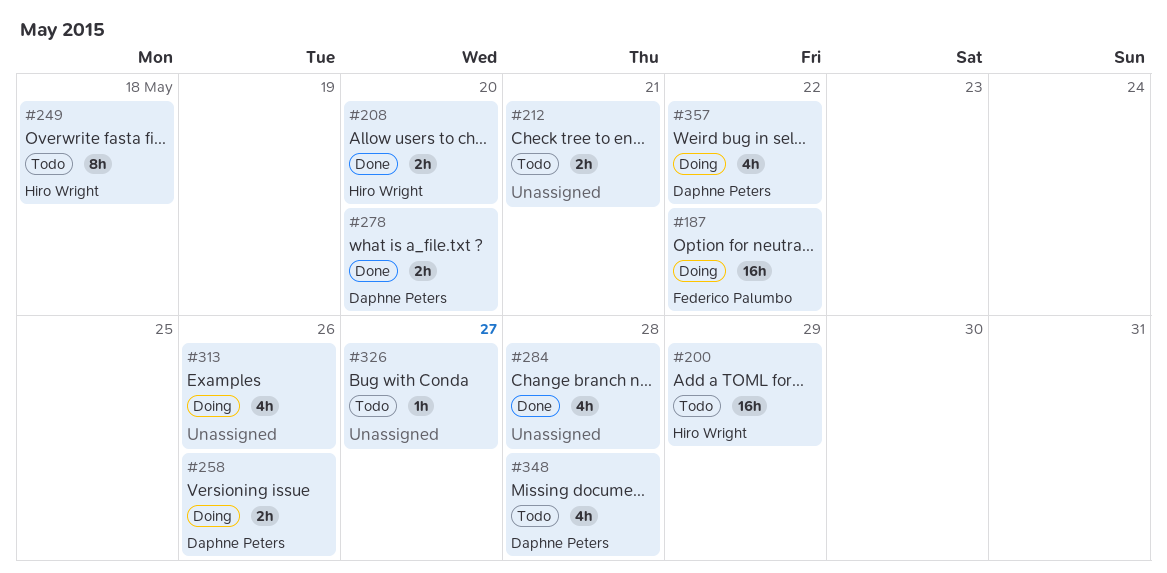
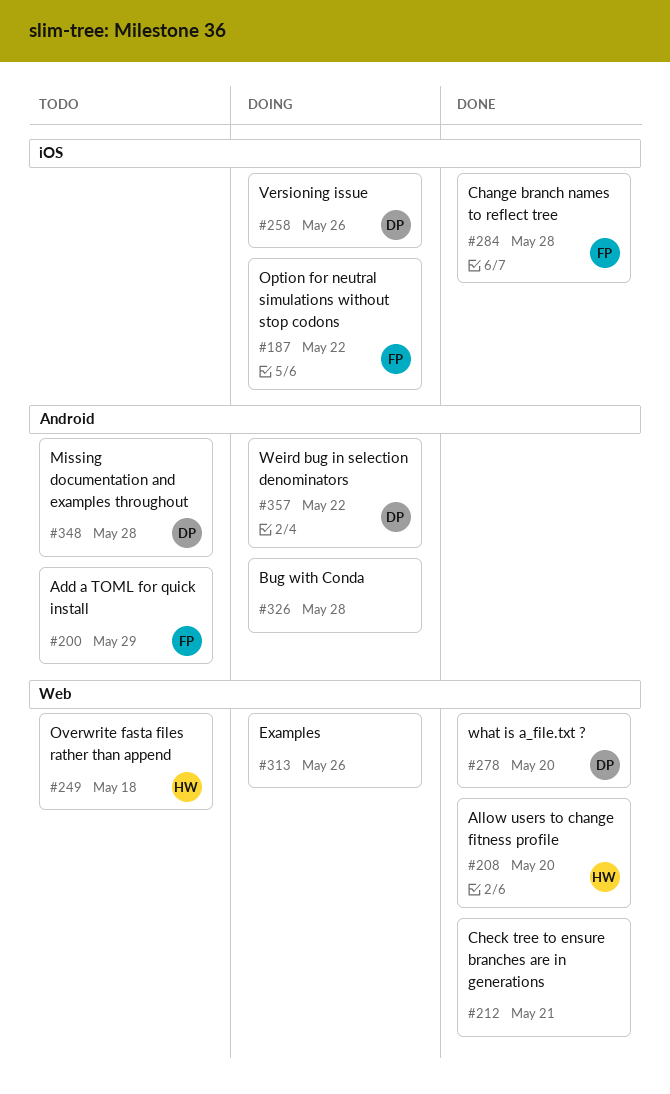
#200, owner: Hiro Wright -> Federico Palumbo
#212, status: Todo -> Done
#284, owner: none -> Federico Palumbo
#326, status: Todo -> Doing
#326, due: May 27 -> May 28

